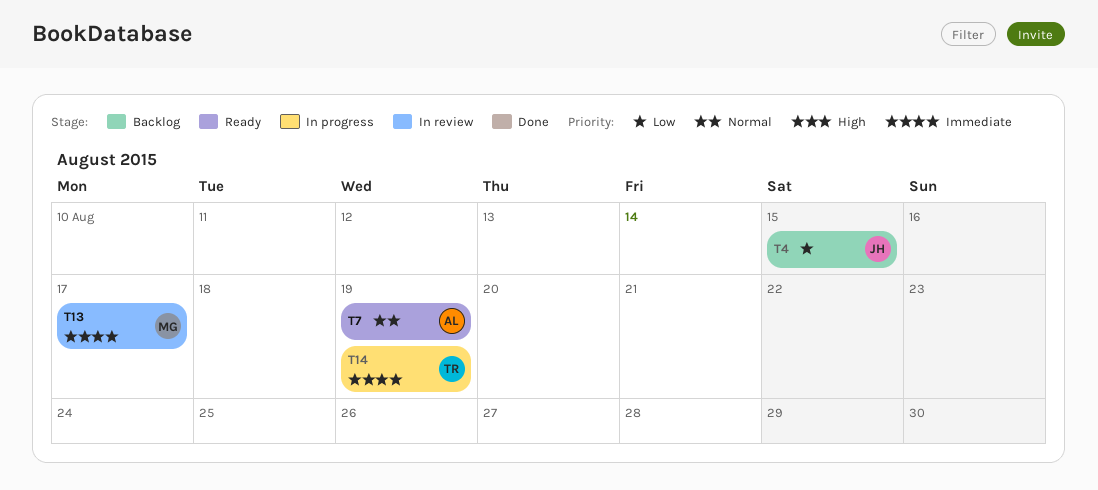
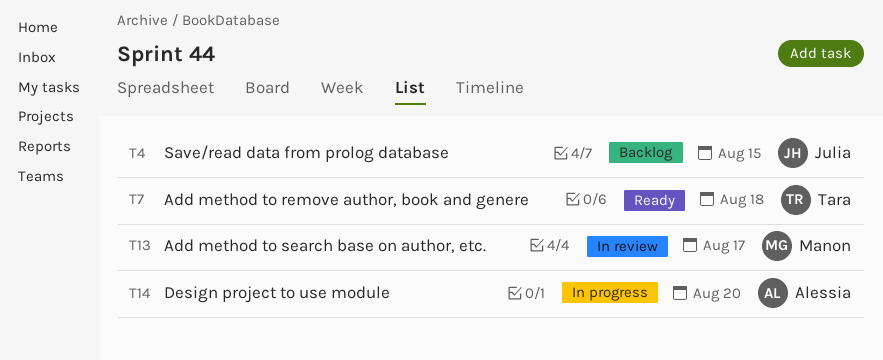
T7, owner: Alessia -> Tara
T7, due: Aug 19 -> Aug 18
T14, owner: Tara -> Alessia
T14, due: Aug 19 -> Aug 20

